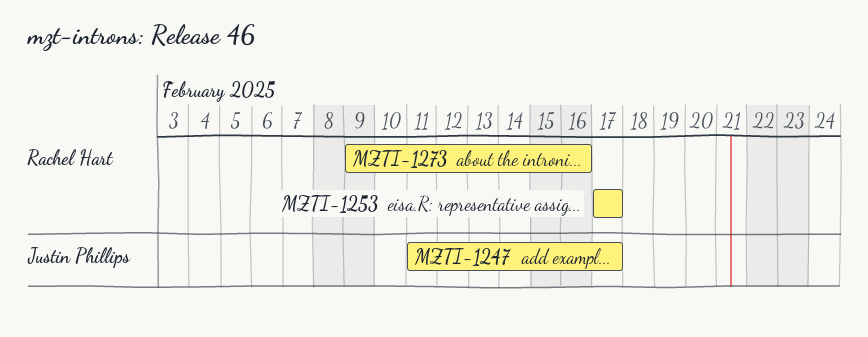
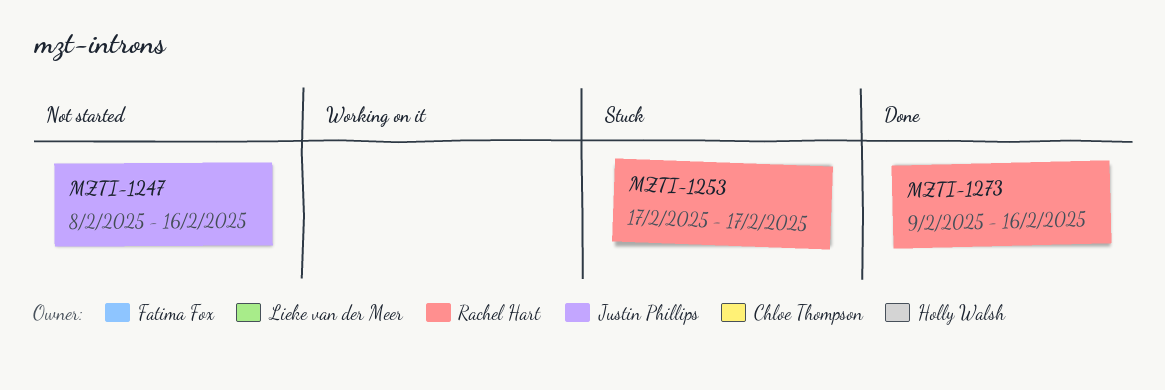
MZTI-1247, start: Feb 11 -> Feb 8
MZTI-1247, due: Feb 17 -> Feb 16

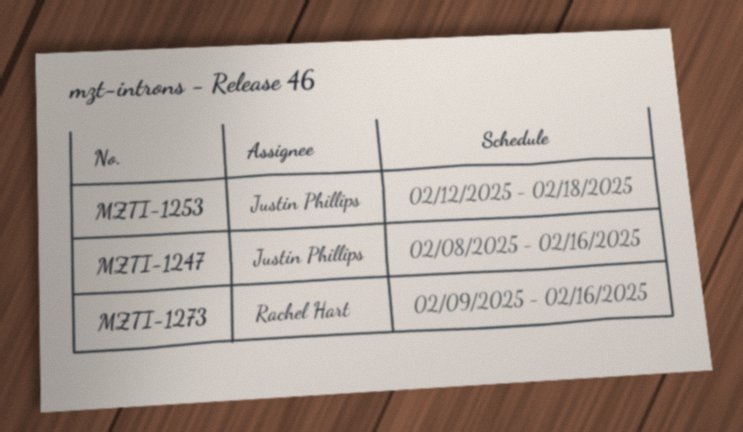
MZTI-1253, owner: Rachel Hart -> Justin Phillips
MZTI-1253, start: Feb 17 -> Feb 12
MZTI-1253, due: Feb 17 -> Feb 18

